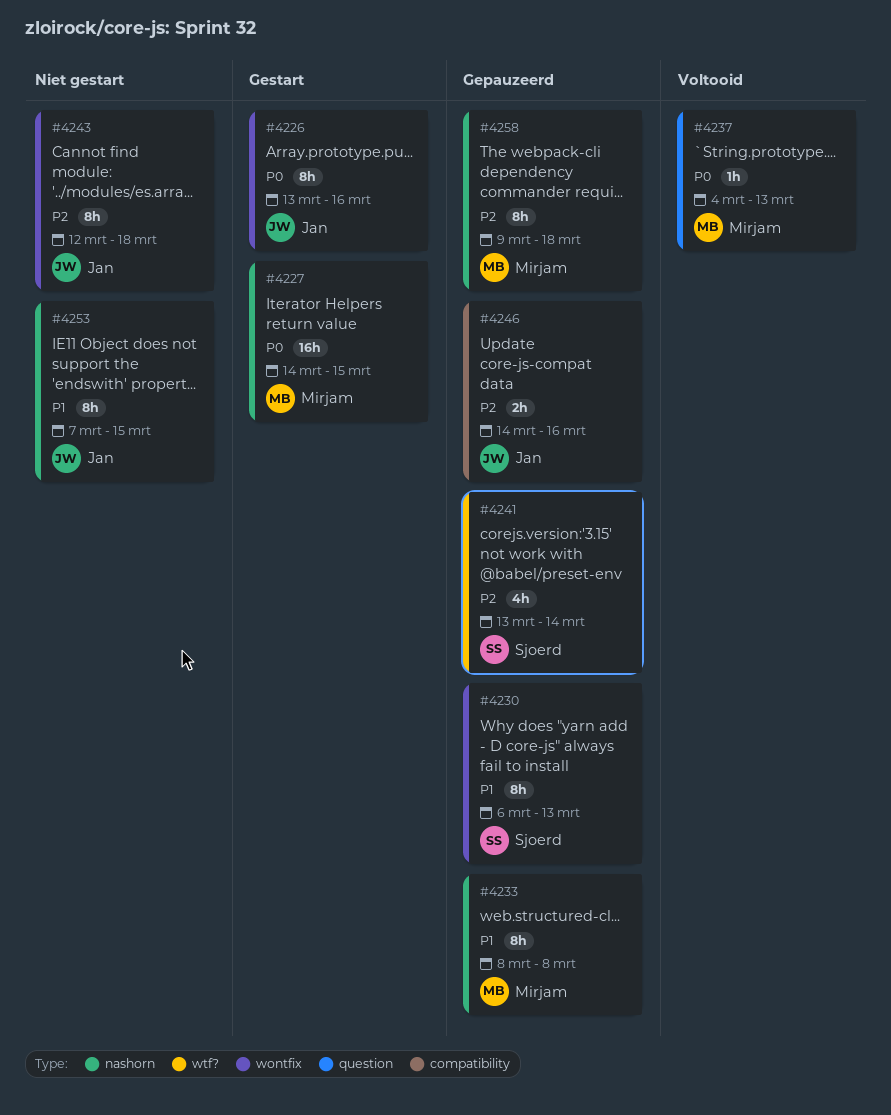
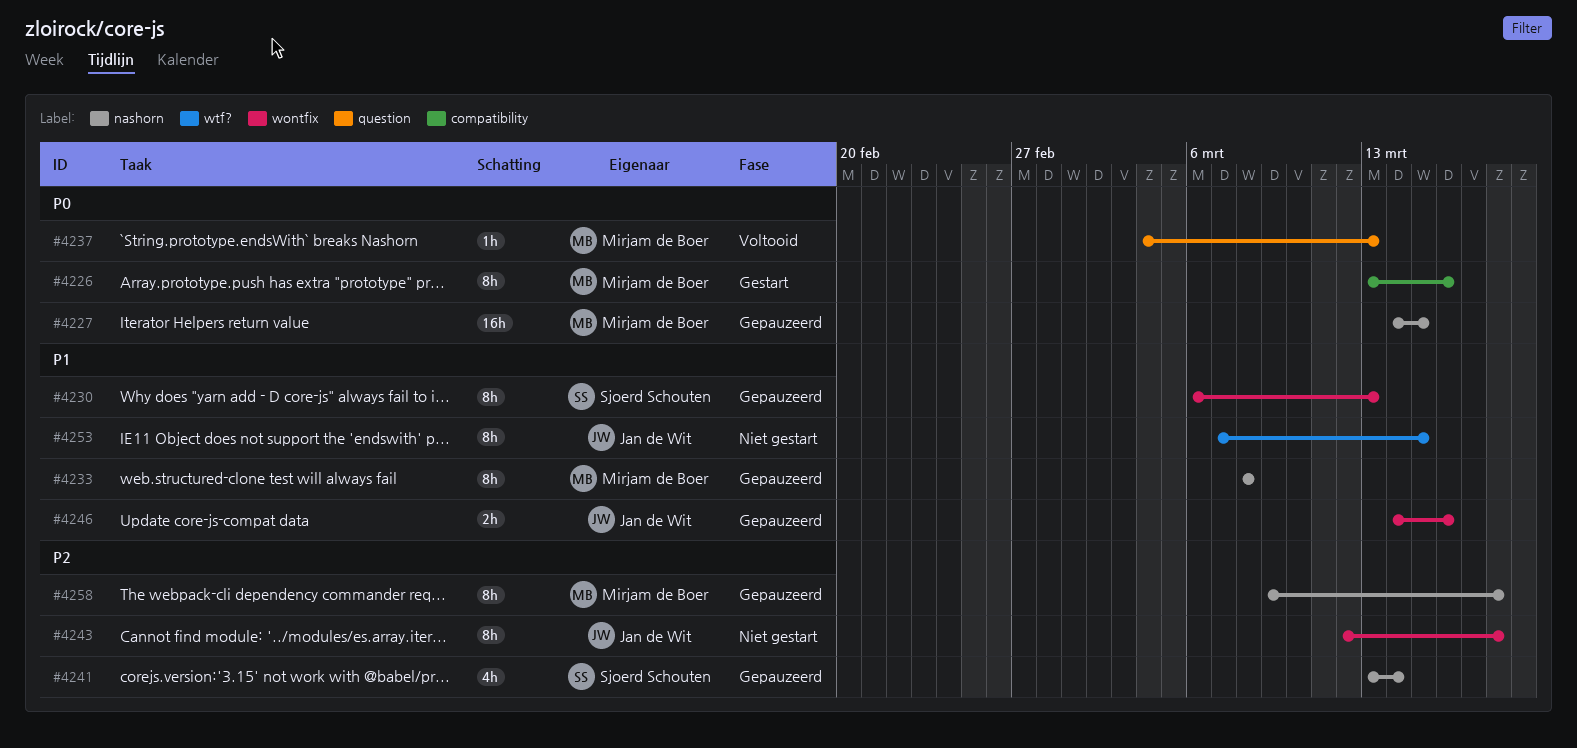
#4226, owner: Jan de Wit -> Mirjam de Boer
#4226, label: wontfix -> compatibility
#4227, status: Gestart -> Gepauzeerd
#4241, label: wtf? -> nashorn
#4246, priority: P2 -> P1
#4246, label: compatibility -> wontfix
#4253, label: nashorn -> wtf?

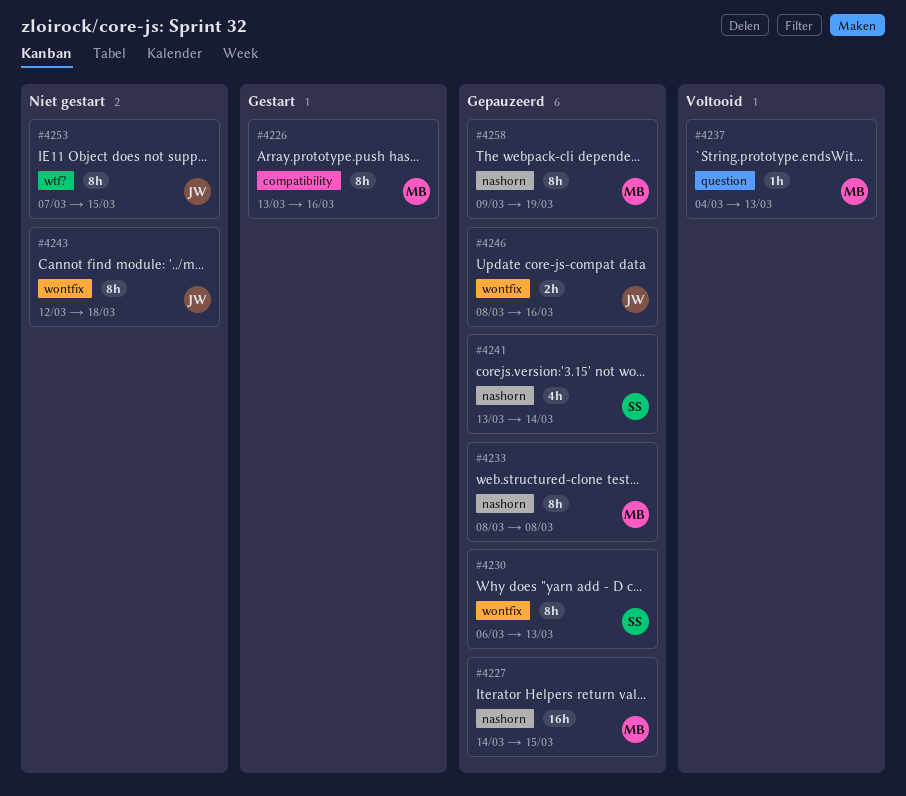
#4246, start: Mar 14 -> Mar 8
#4258, due: Mar 18 -> Mar 19

